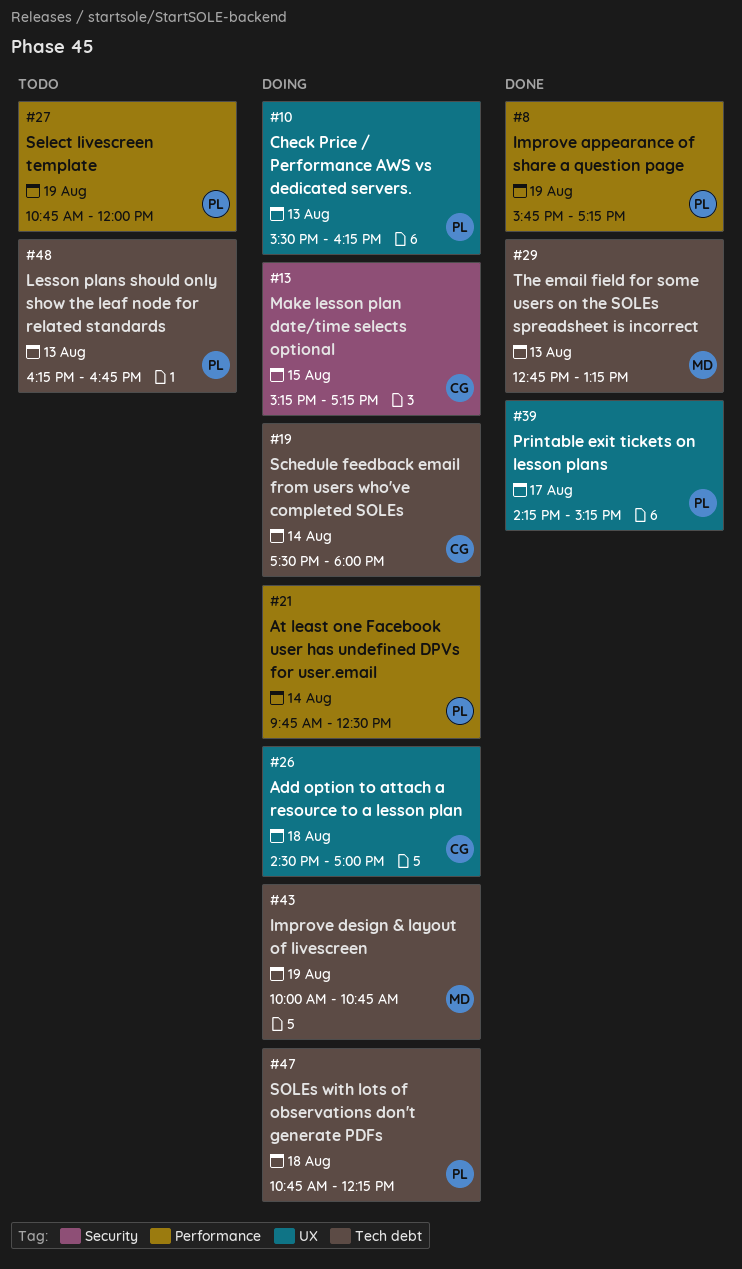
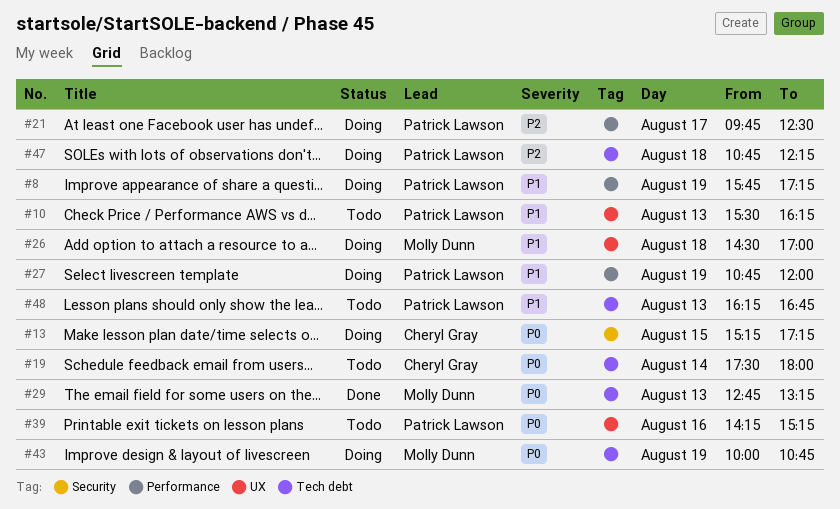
#8, status: Done -> Doing
#10, status: Doing -> Todo
#19, status: Doing -> Todo
#21, day: Aug 14 -> Aug 17
#26, owner: Cheryl Gray -> Molly Dunn
#27, status: Todo -> Doing
#39, status: Done -> Todo
#39, day: Aug 17 -> Aug 16

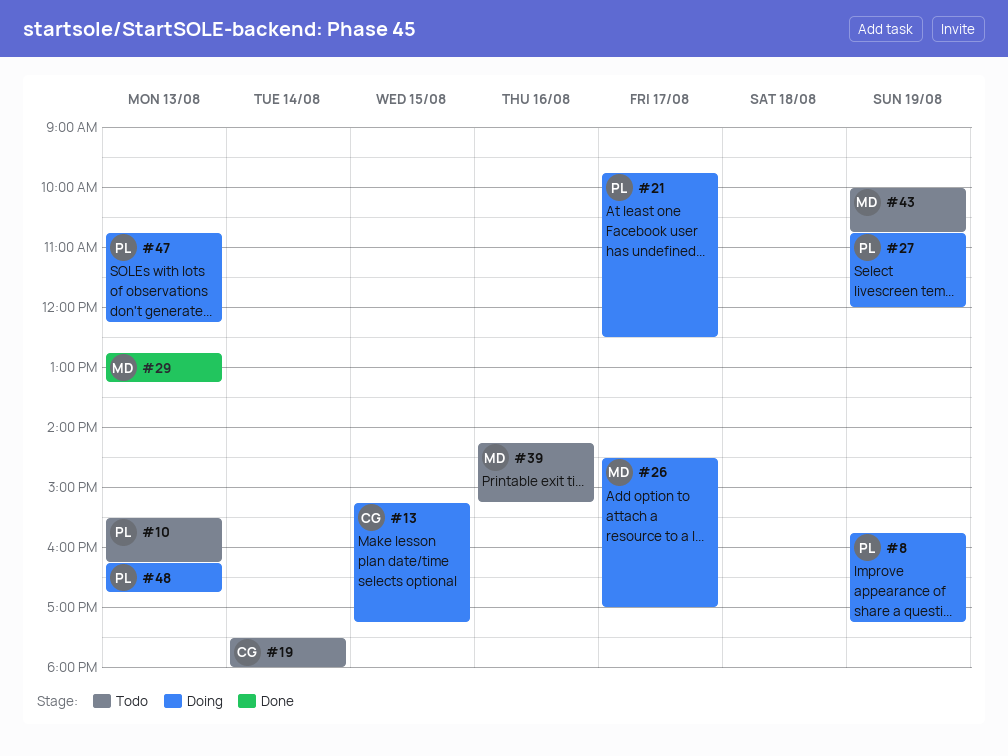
#26, day: Aug 18 -> Aug 17
#39, owner: Patrick Lawson -> Molly Dunn
#43, status: Doing -> Todo
#47, day: Aug 18 -> Aug 13
#48, status: Todo -> Doing

